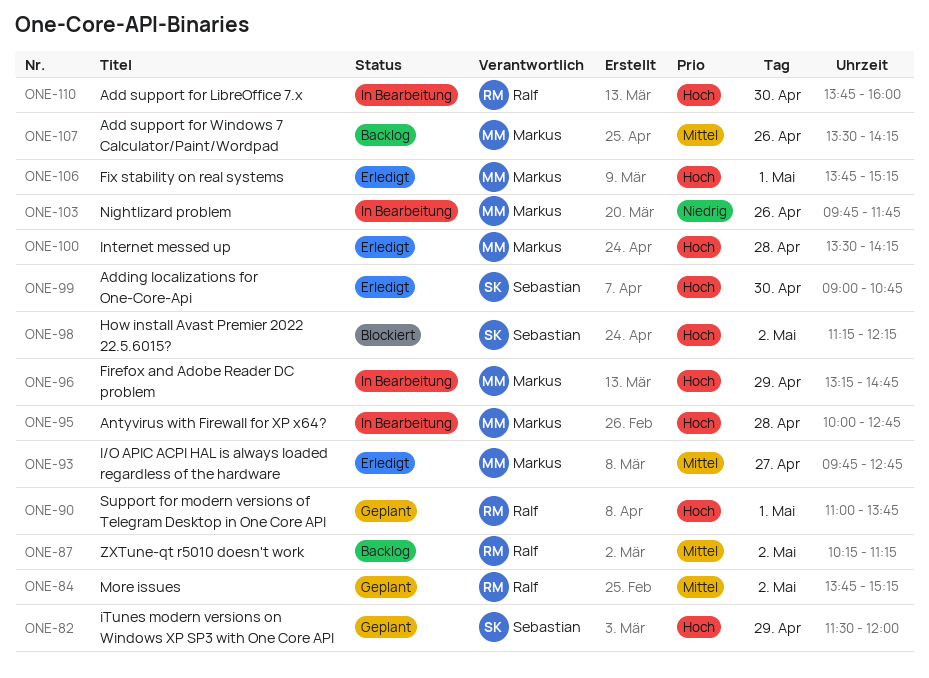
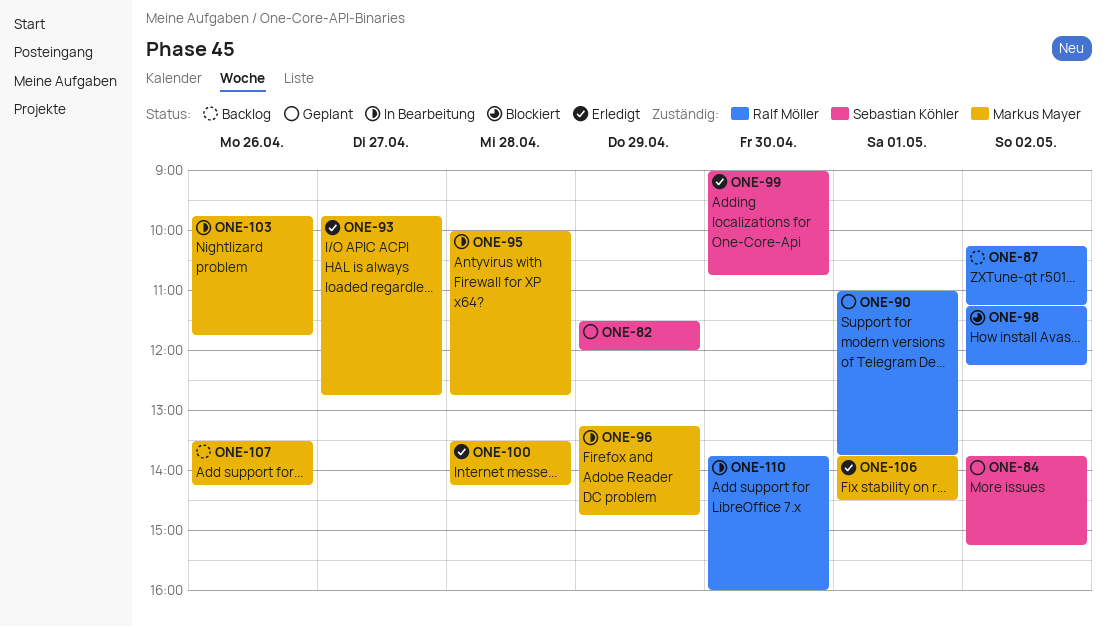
ONE-84, owner: Ralf Möller -> Sebastian Köhler
ONE-98, owner: Sebastian Köhler -> Ralf Möller
ONE-106, ends: 15:15 -> 14:30

